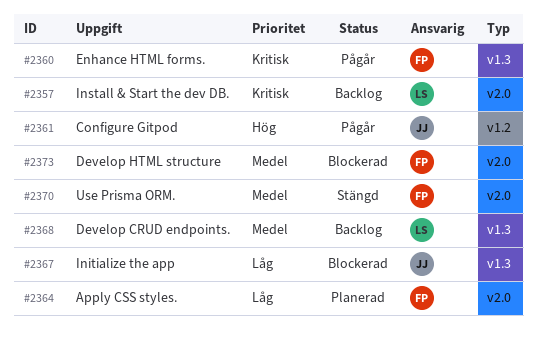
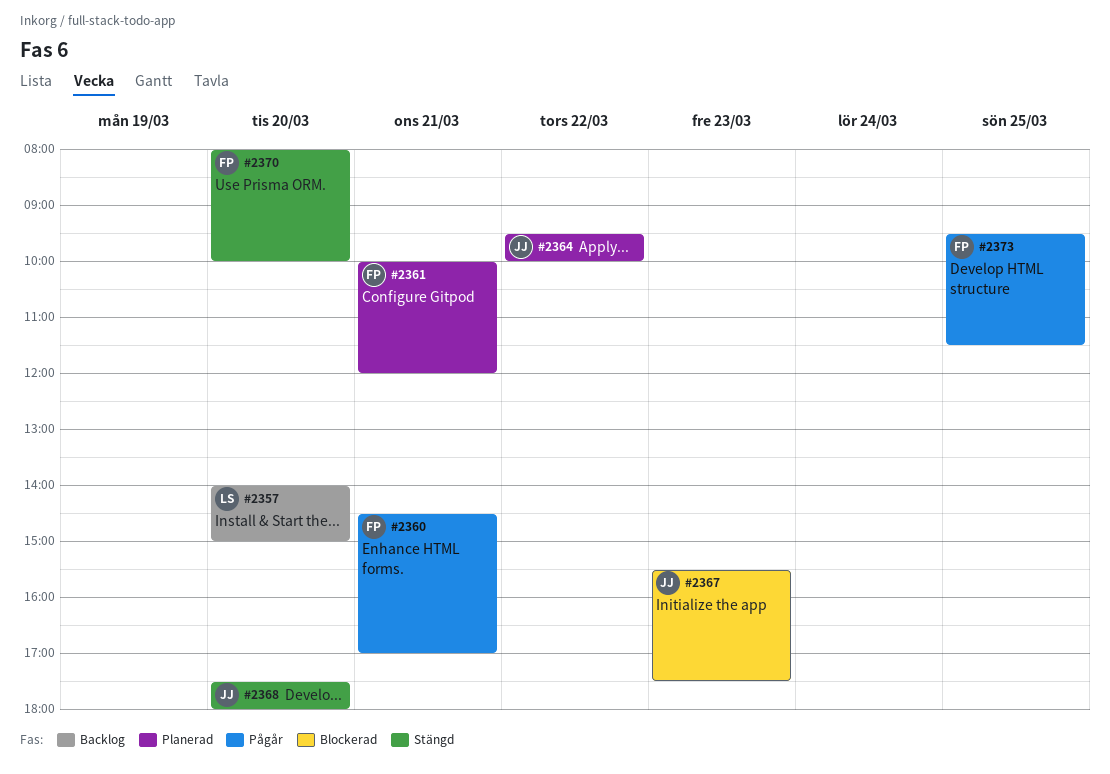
#2361, status: Pågår -> Planerad
#2361, owner: JJ -> FP
#2364, owner: FP -> JJ
#2368, status: Backlog -> Stängd
#2368, owner: LS -> JJ
#2373, status: Blockerad -> Pågår

